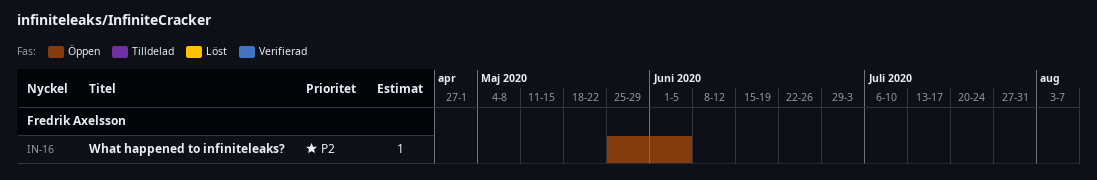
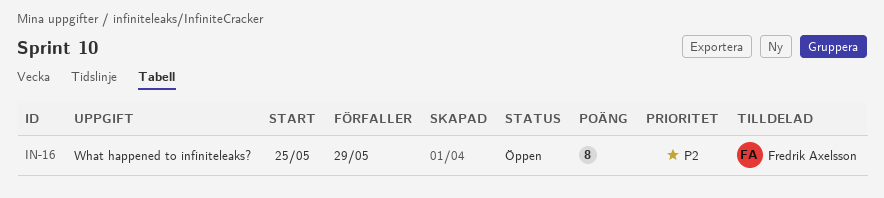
IN-16, estimate: 1 -> 8
IN-16, due: Jun 5 -> May 29

